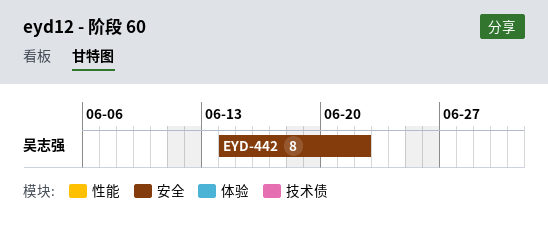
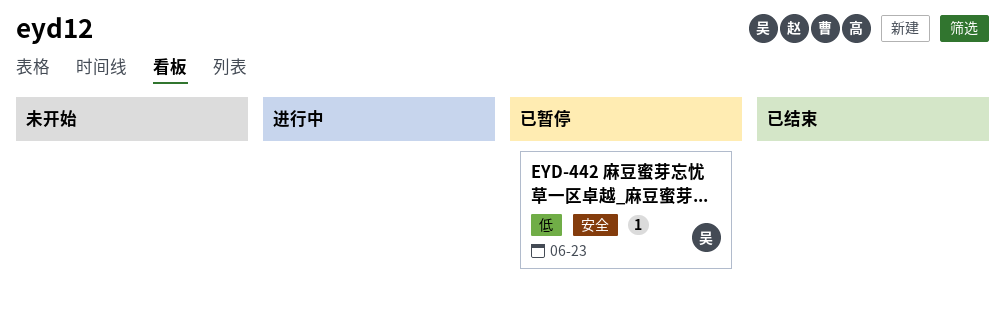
EYD-442, estimate: 8 -> 1
EYD-442, due: Jun 22 -> Jun 23

